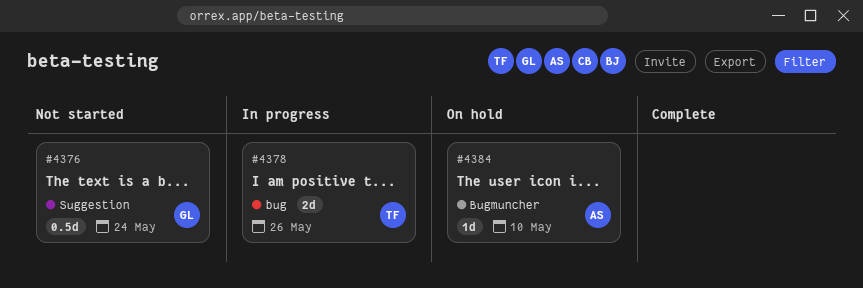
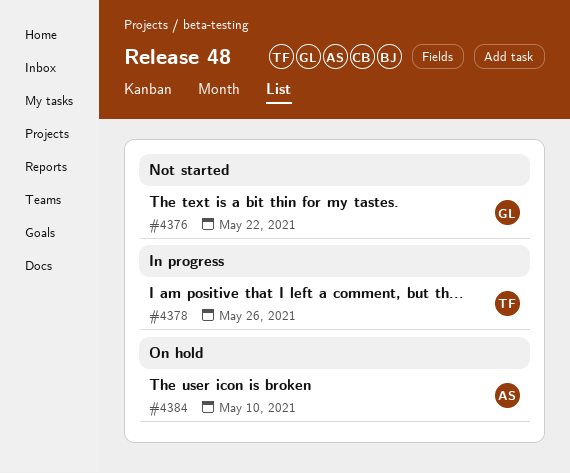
#4376, due: May 24 -> May 22

